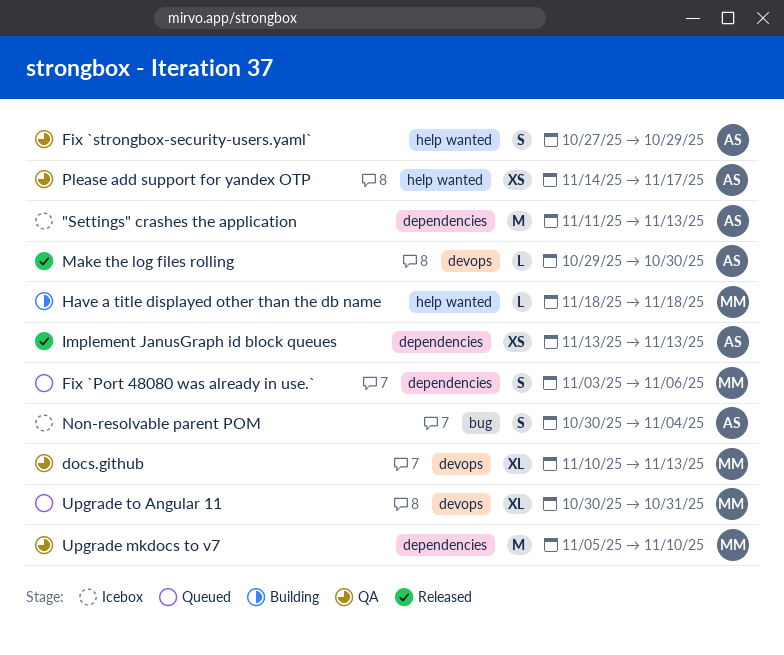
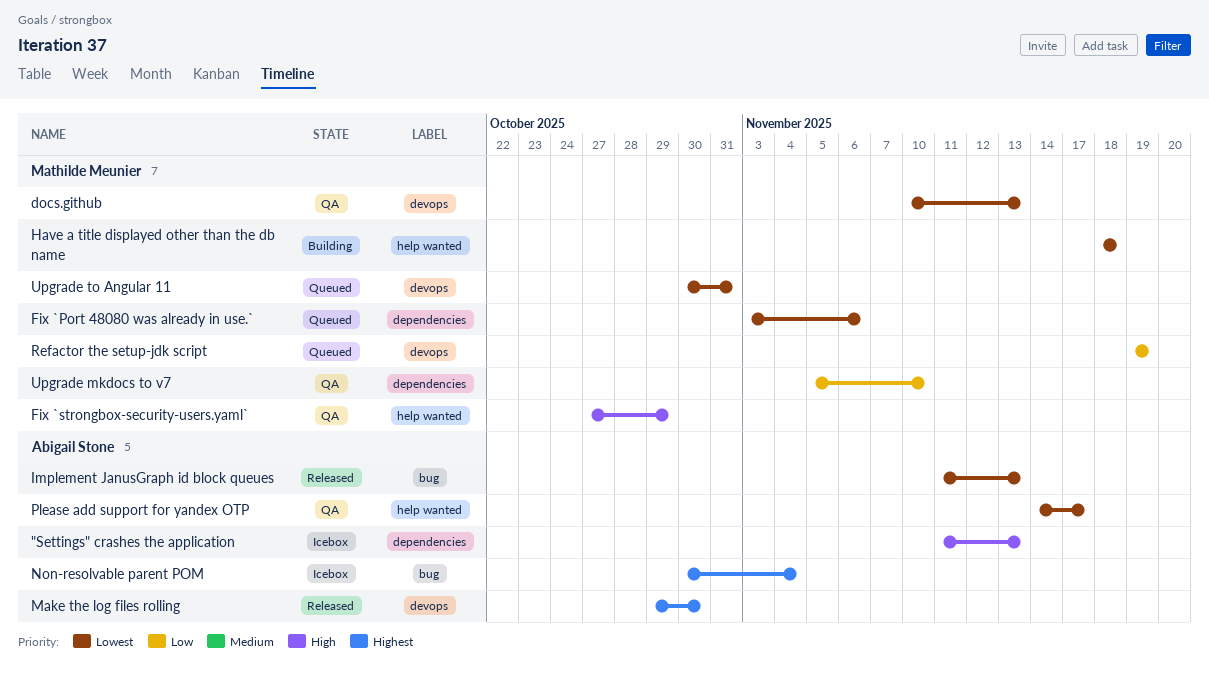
Fix `strongbox-security-users.yaml`, owner: Abigail Stone -> Mathilde Meunier
Implement JanusGraph id block queues, label: dependencies -> bug
Implement JanusGraph id block queues, start: Nov 13 -> Nov 11
Refactor the setup-jdk script: none -> present

